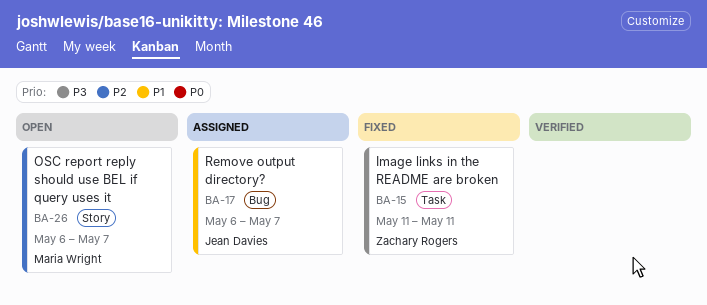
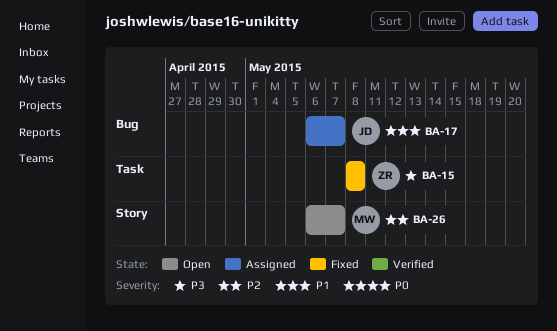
BA-15, start: May 11 -> May 8
BA-15, due: May 11 -> May 8

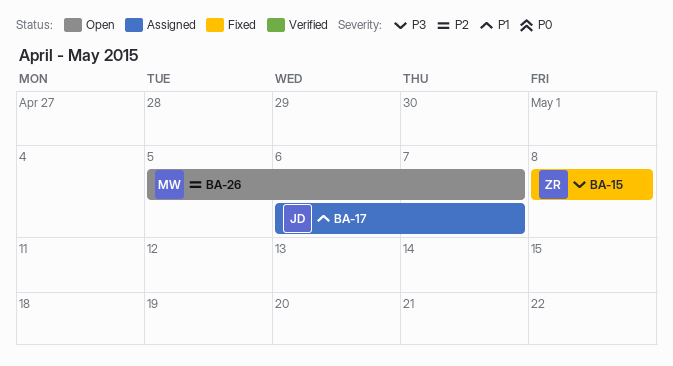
BA-26, start: May 6 -> May 5

